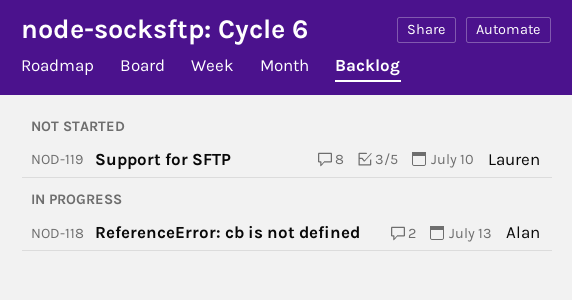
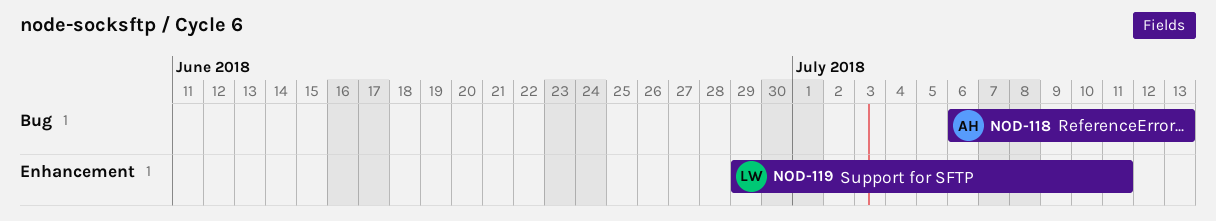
NOD-119, due: Jul 10 -> Jul 11

